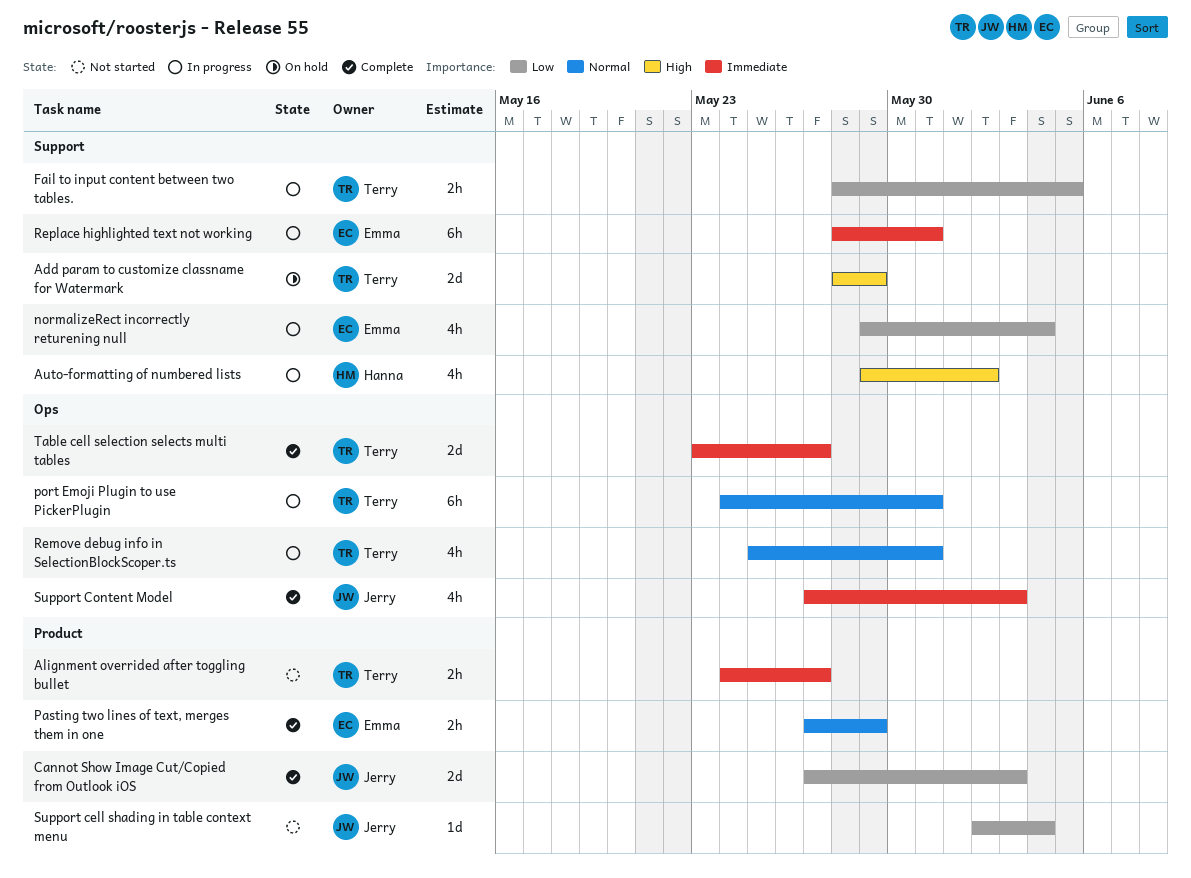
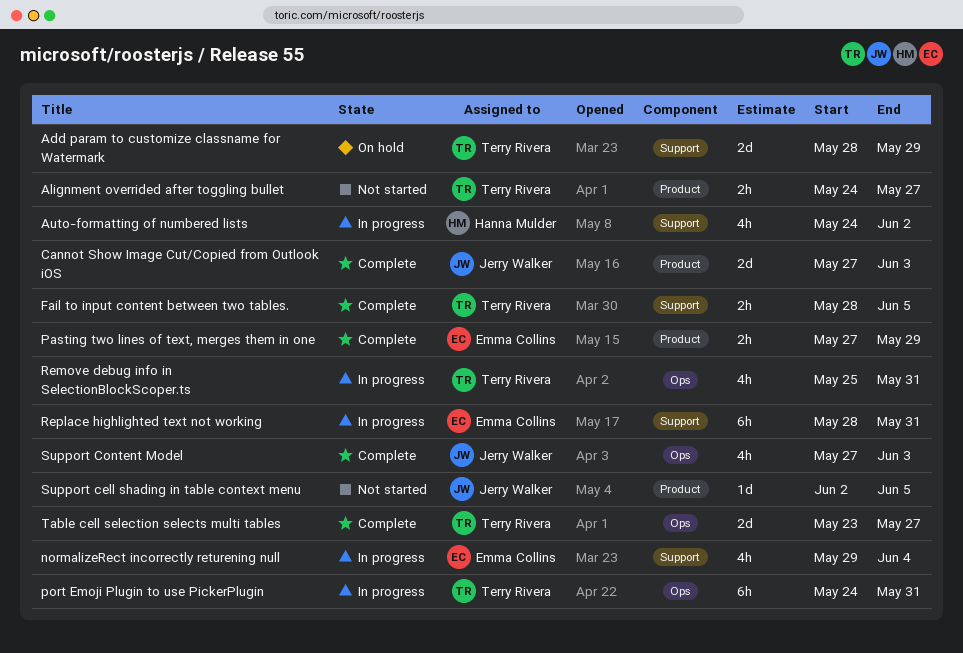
Auto-formatting of numbered lists, start: May 29 -> May 24
Fail to input content between two tables., status: In progress -> Complete
Support cell shading in table context menu, due: Jun 4 -> Jun 5

